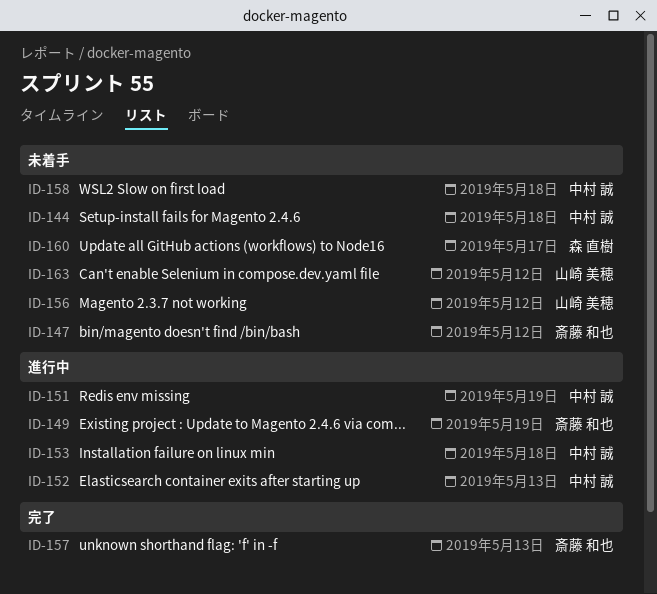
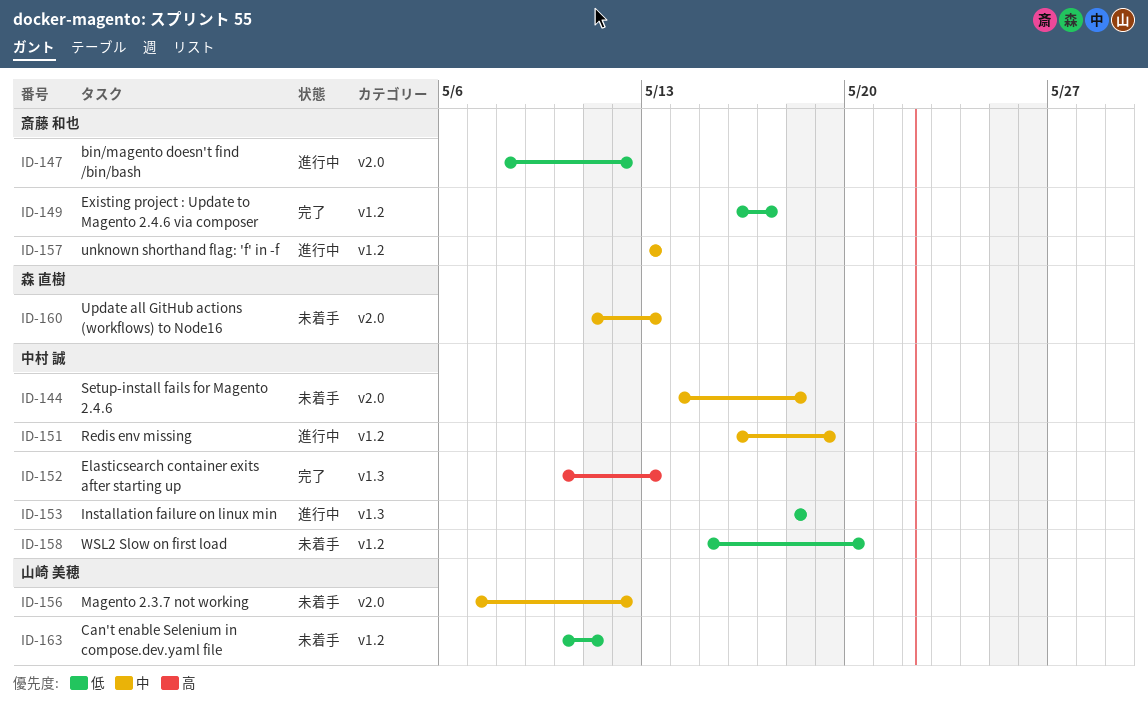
ID-147, status: 未着手 -> 進行中
ID-149, status: 進行中 -> 完了
ID-149, due: May 19 -> May 17
ID-152, status: 進行中 -> 完了
ID-157, status: 完了 -> 進行中
ID-158, due: May 18 -> May 20
ID-160, due: May 17 -> May 13
ID-163, due: May 12 -> May 11

